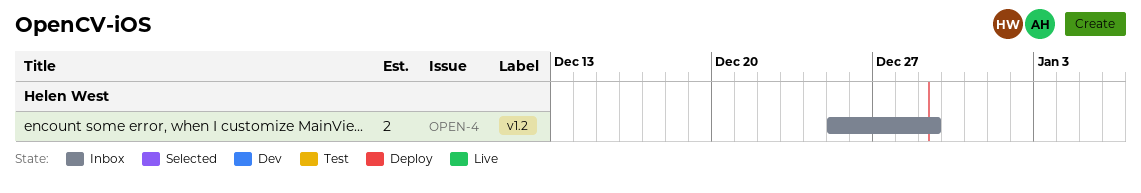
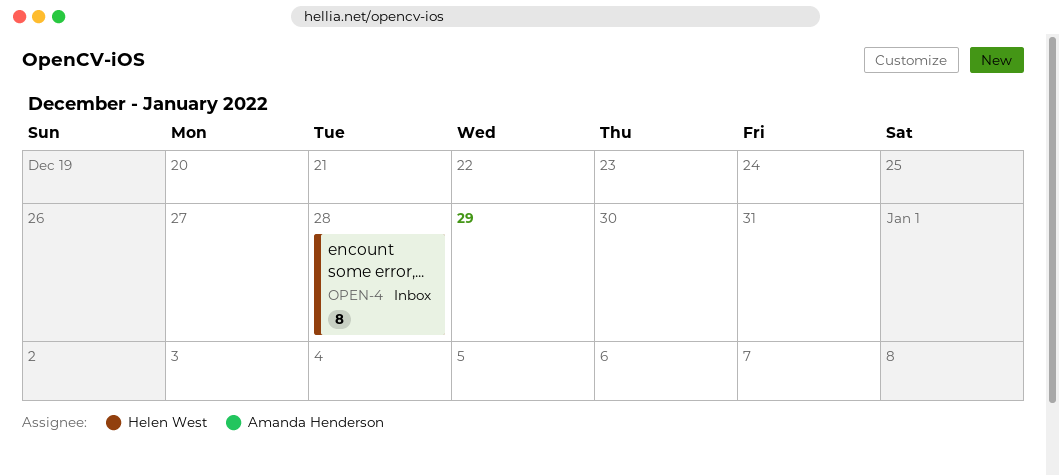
OPEN-4, estimate: 2 -> 8
OPEN-4, due: Dec 29 -> Dec 28

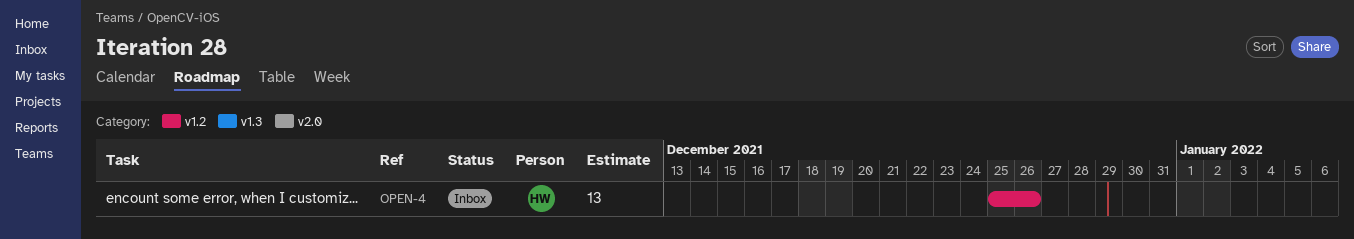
OPEN-4, estimate: 8 -> 13
OPEN-4, due: Dec 28 -> Dec 26

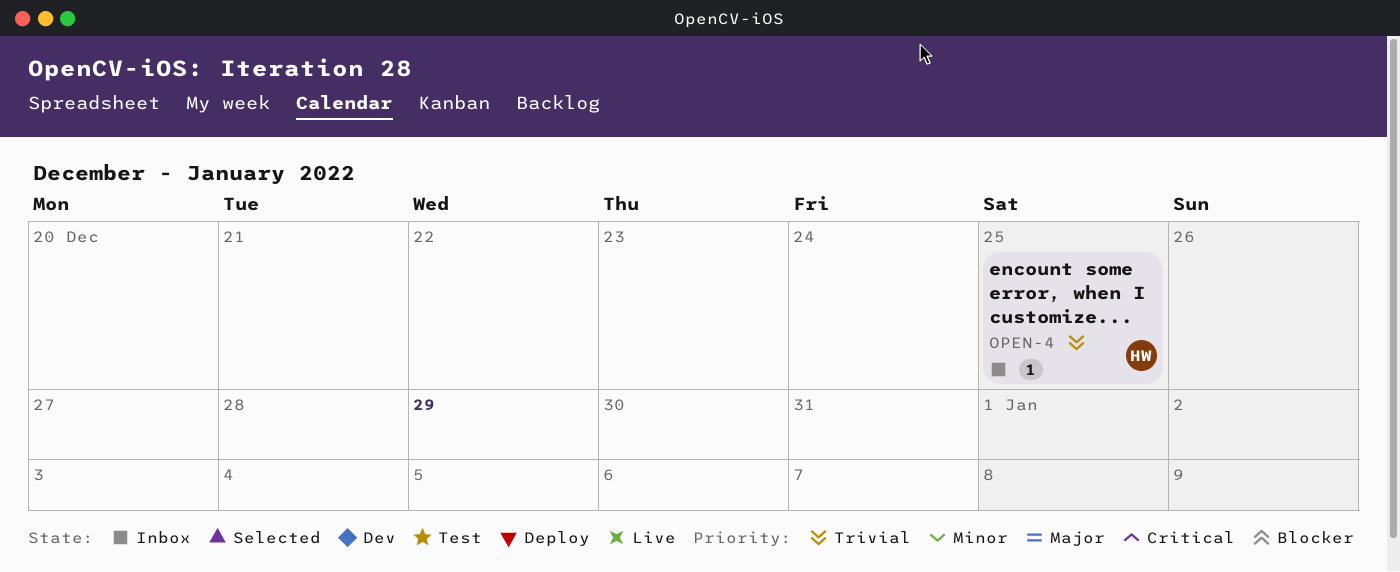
OPEN-4, estimate: 13 -> 1
OPEN-4, due: Dec 26 -> Dec 25

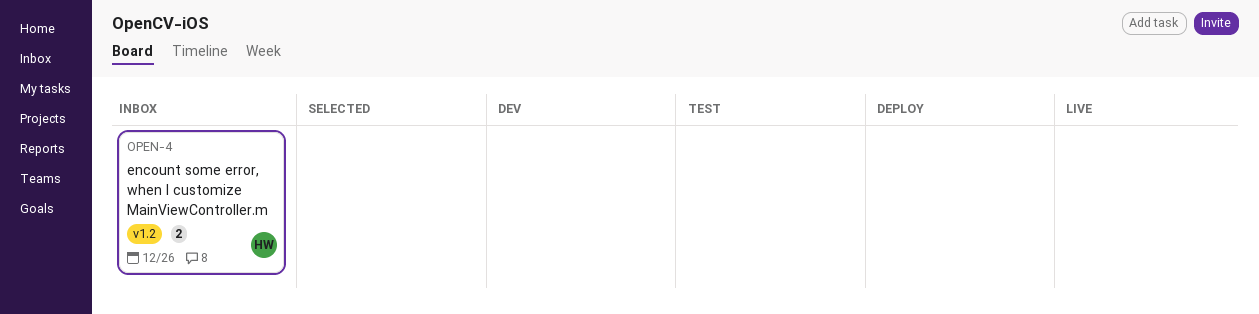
OPEN-4, estimate: 1 -> 2
OPEN-4, due: Dec 25 -> Dec 26

